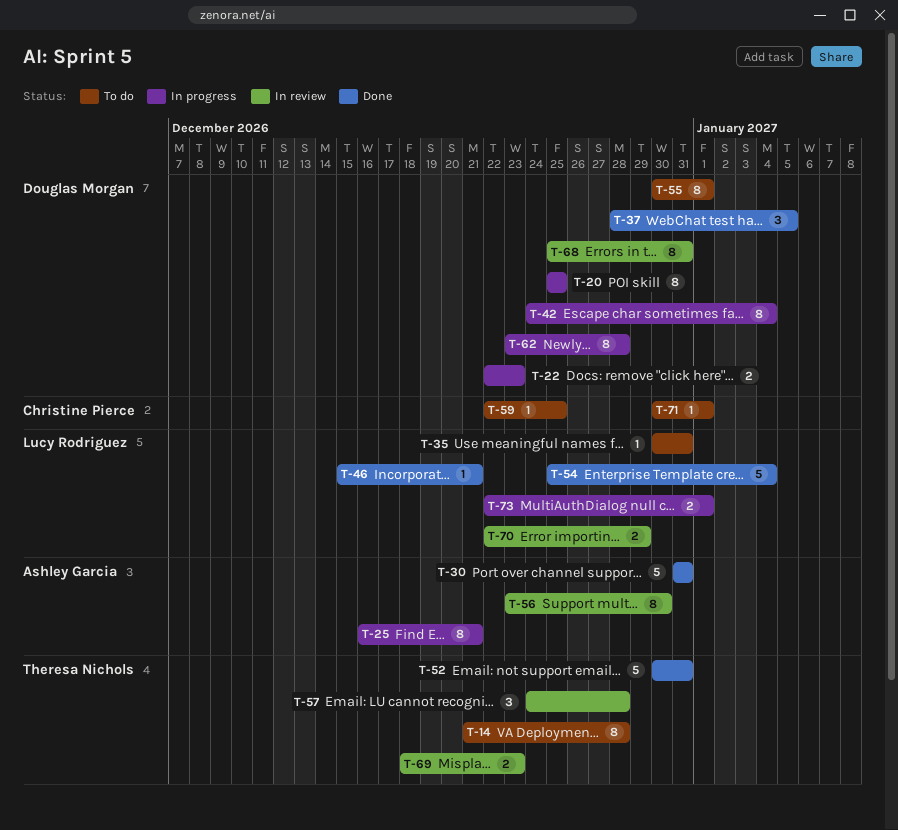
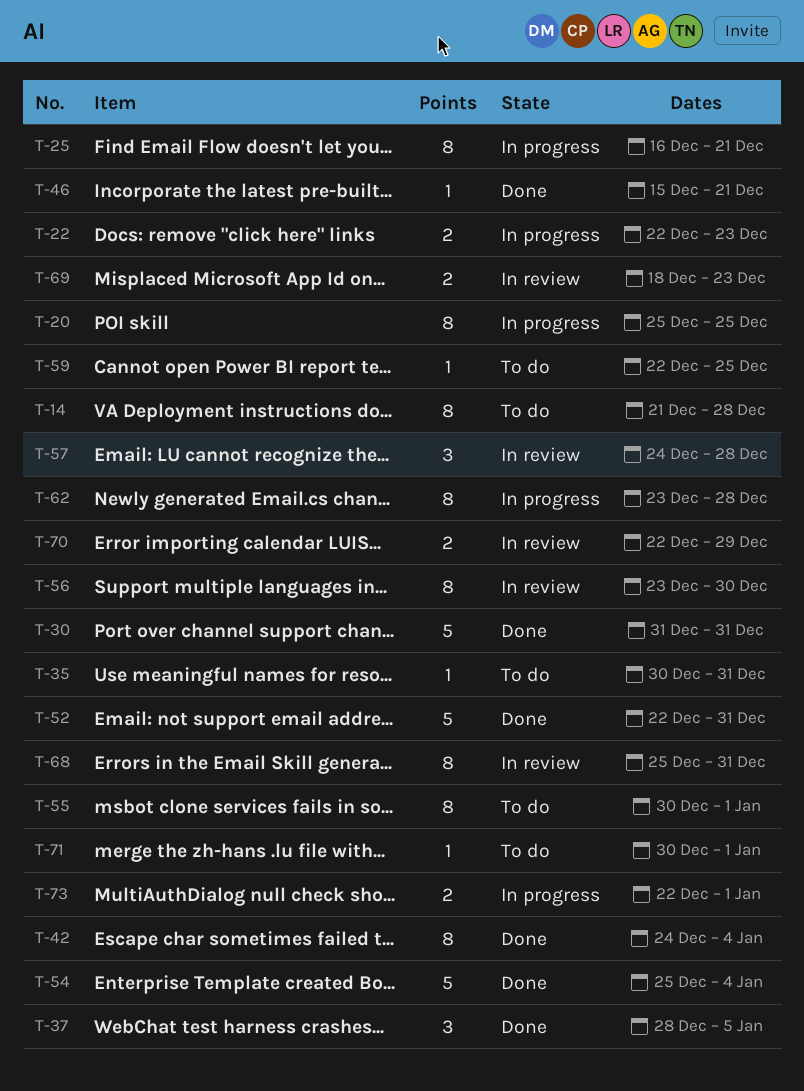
T-42, status: In progress -> Done
T-52, start: Dec 30 -> Dec 22

